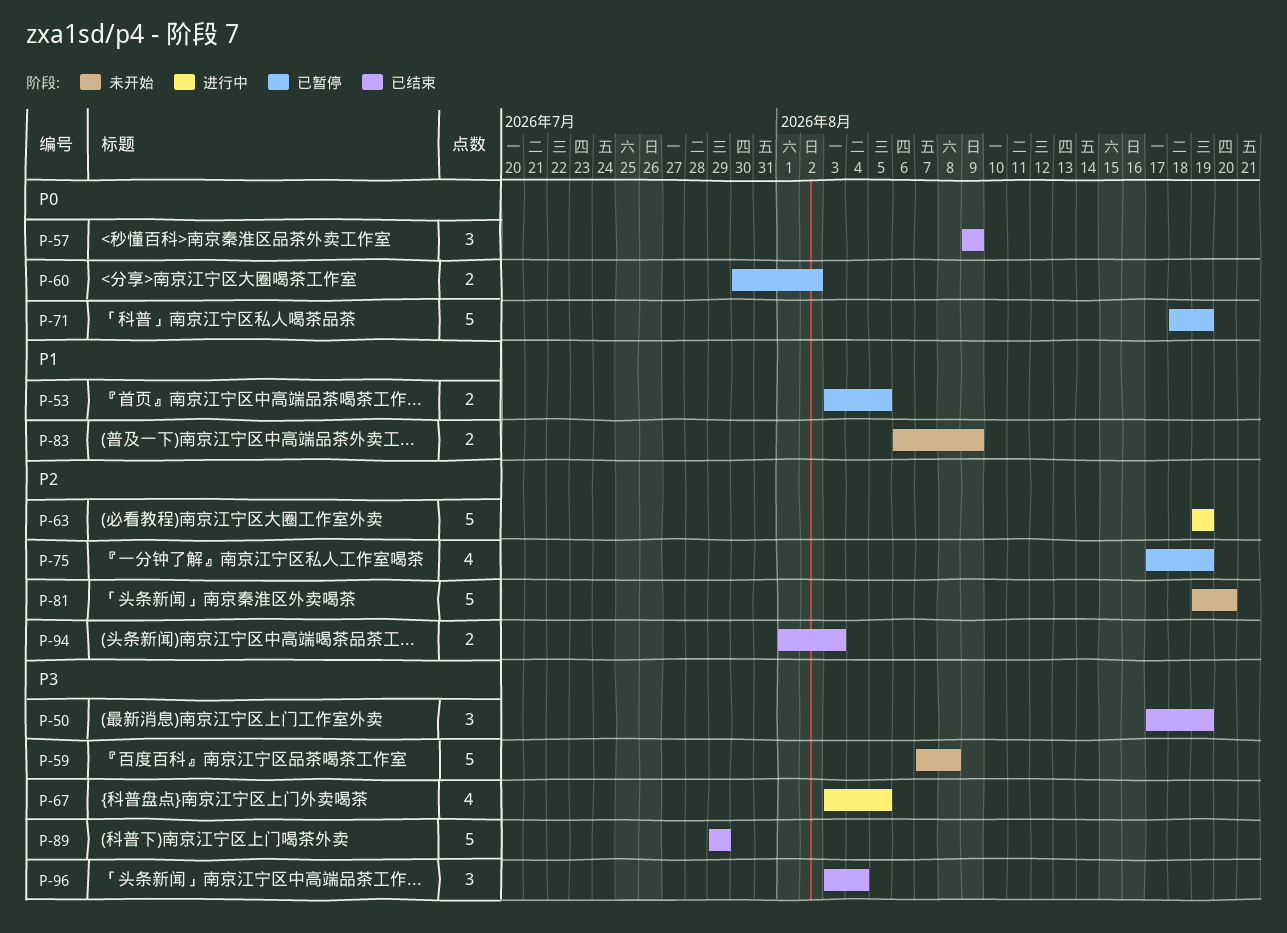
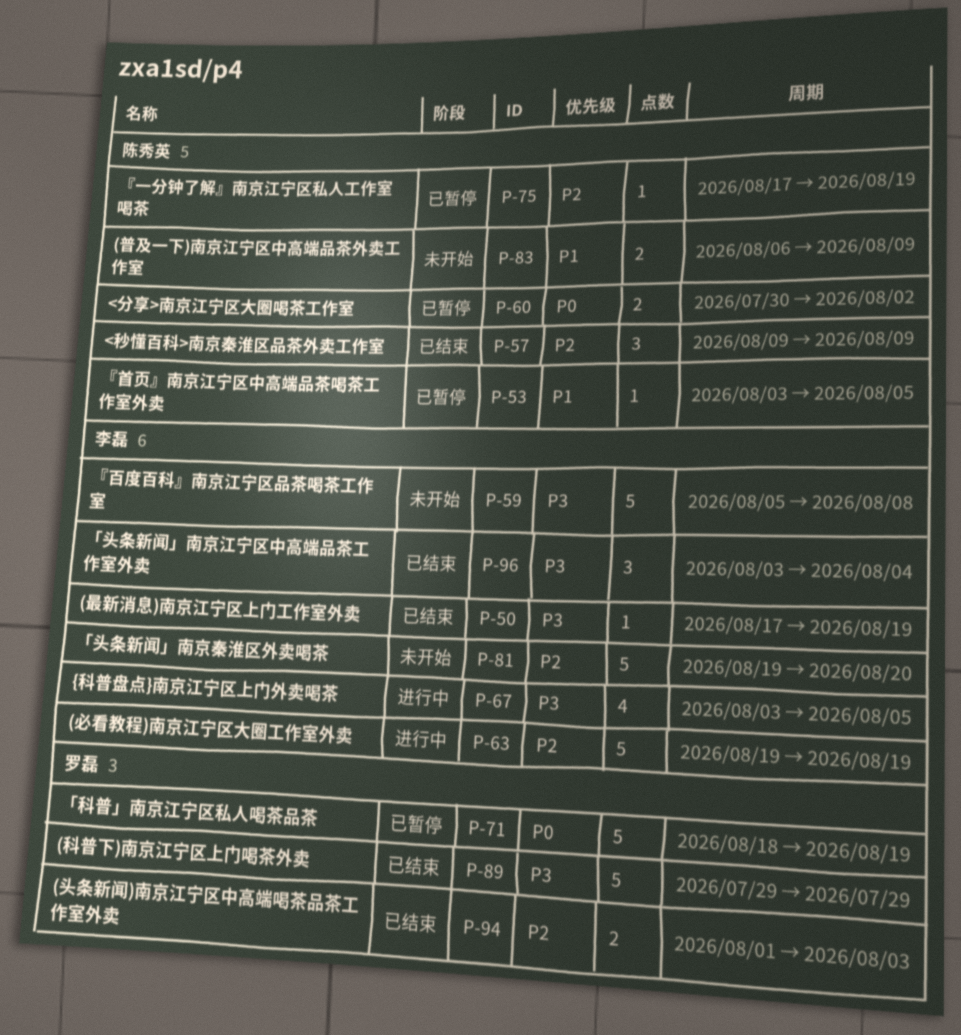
P-50, estimate: 3 -> 1
P-53, estimate: 2 -> 1
P-57, priority: P0 -> P2
P-59, start: Aug 7 -> Aug 5
P-75, estimate: 4 -> 1

